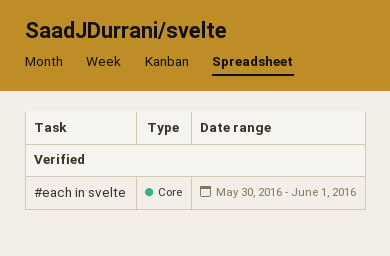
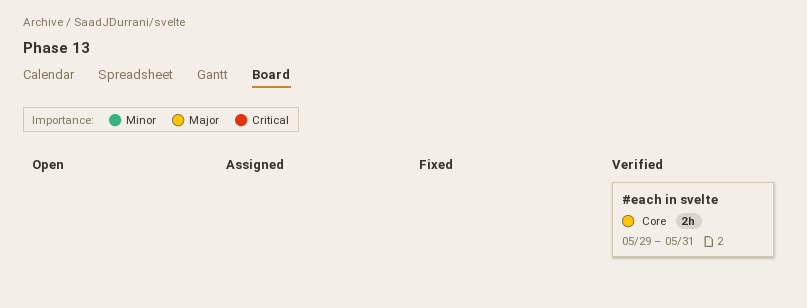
#each in svelte, start: May 30 -> May 29
#each in svelte, due: Jun 1 -> May 31

